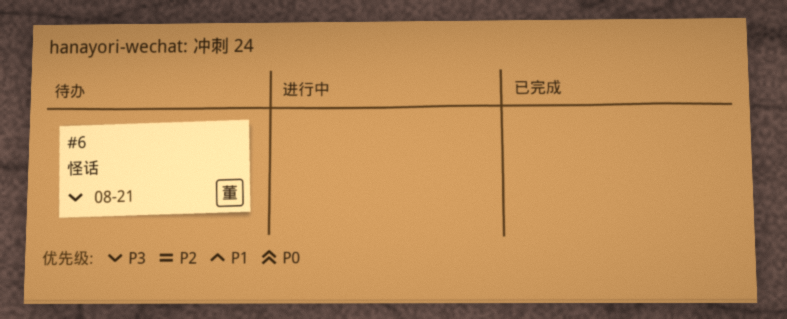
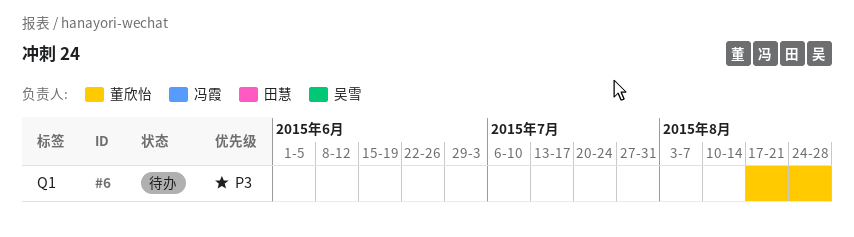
#6, due: Aug 21 -> Aug 28

